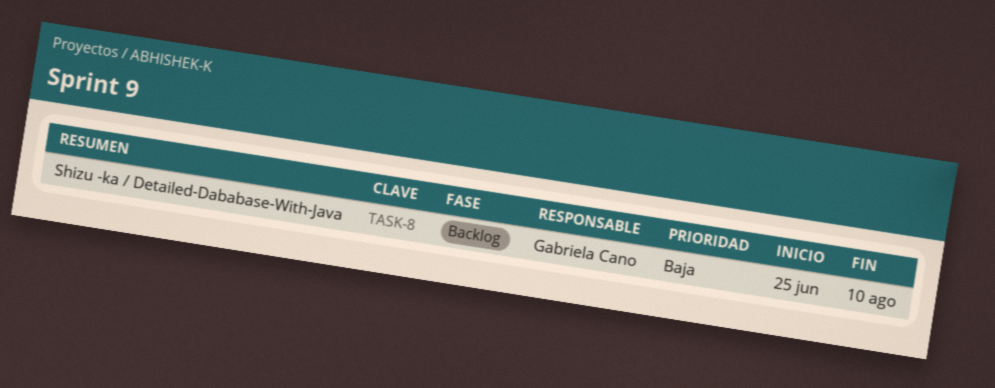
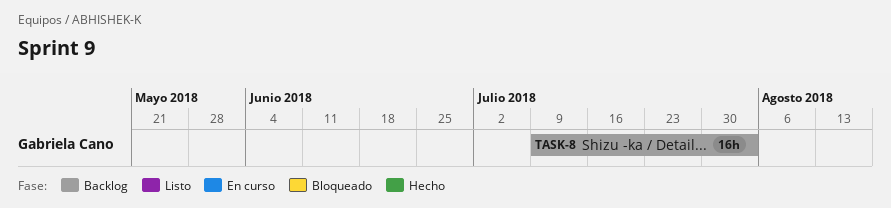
TASK-8, start: Jun 25 -> Jul 9
TASK-8, due: Aug 10 -> Aug 3

